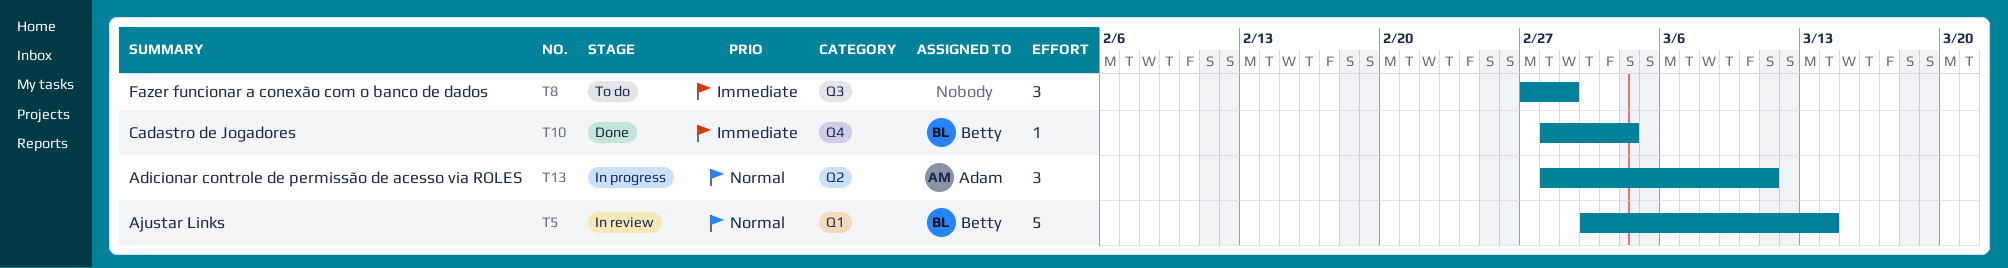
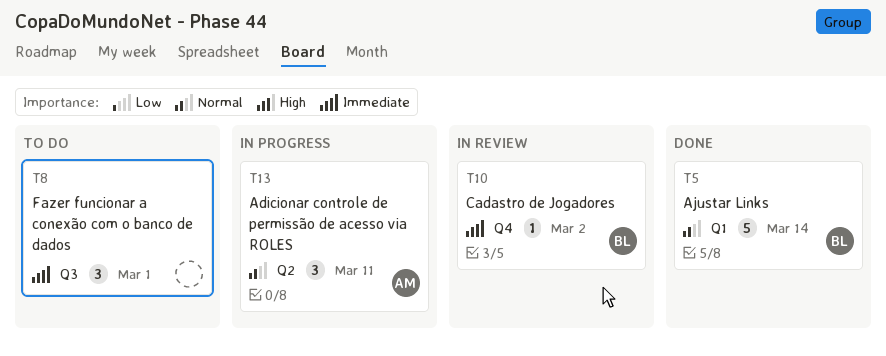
T5, status: In review -> Done
T10, status: Done -> In review
T10, due: Mar 4 -> Mar 2

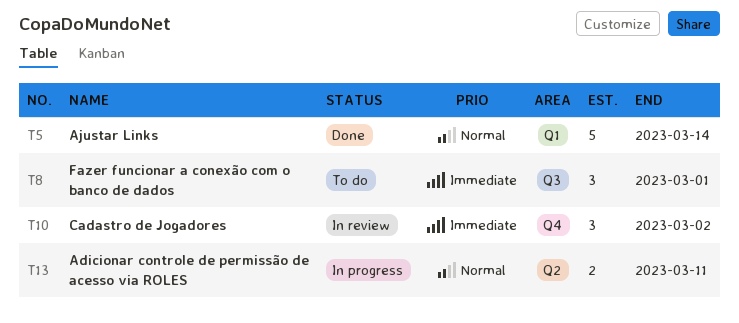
T10, estimate: 1 -> 3
T13, estimate: 3 -> 2

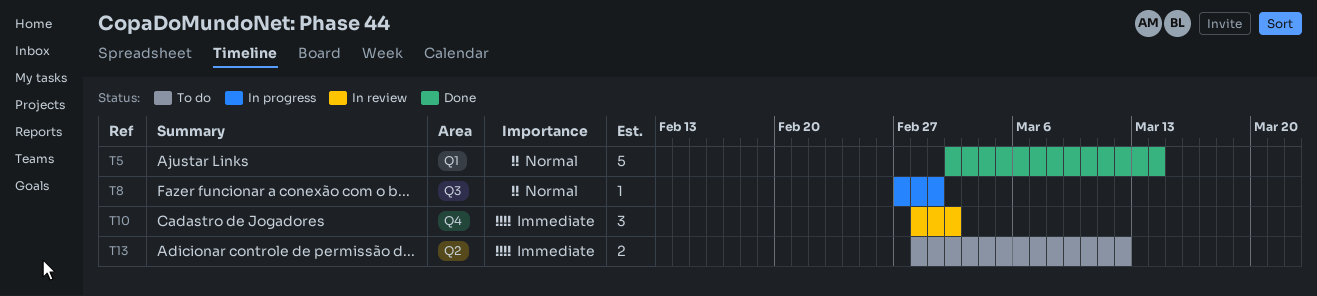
T8, status: To do -> In progress
T8, priority: Immediate -> Normal
T8, estimate: 3 -> 1
T13, status: In progress -> To do
T13, priority: Normal -> Immediate
T13, due: Mar 11 -> Mar 12

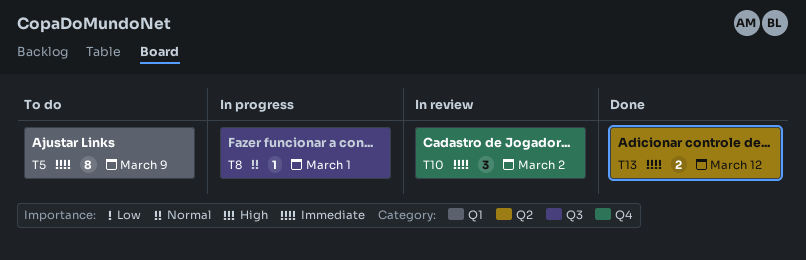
T5, status: Done -> To do
T5, priority: Normal -> Immediate
T5, estimate: 5 -> 8
T5, due: Mar 14 -> Mar 9
T13, status: To do -> Done

